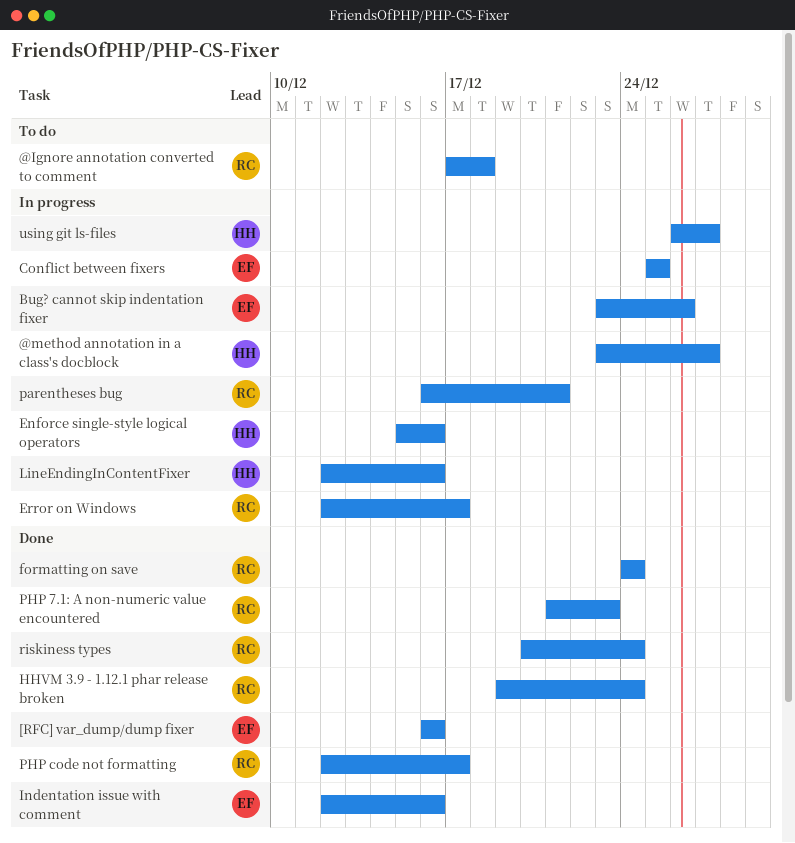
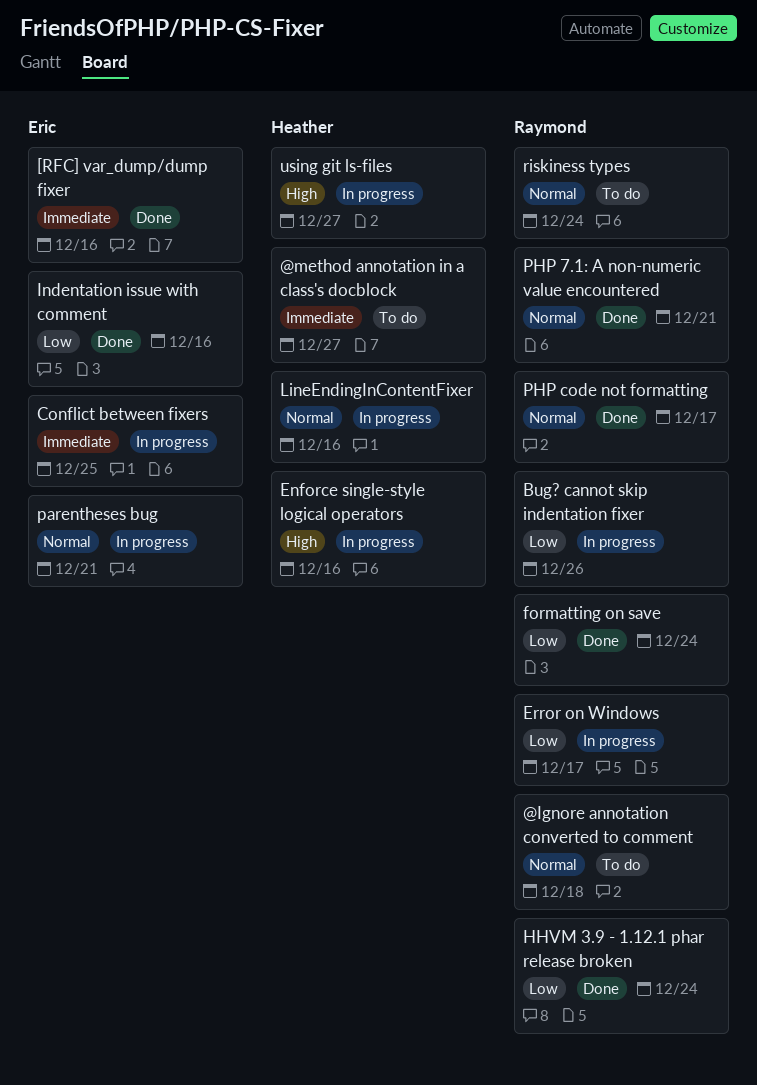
@method annotation in a class's docblock, status: In progress -> To do
Bug? cannot skip indentation fixer, owner: Eric -> Raymond
parentheses bug, owner: Raymond -> Eric
PHP 7.1: A non-numeric value encountered, due: Dec 23 -> Dec 21
riskiness types, status: Done -> To do

